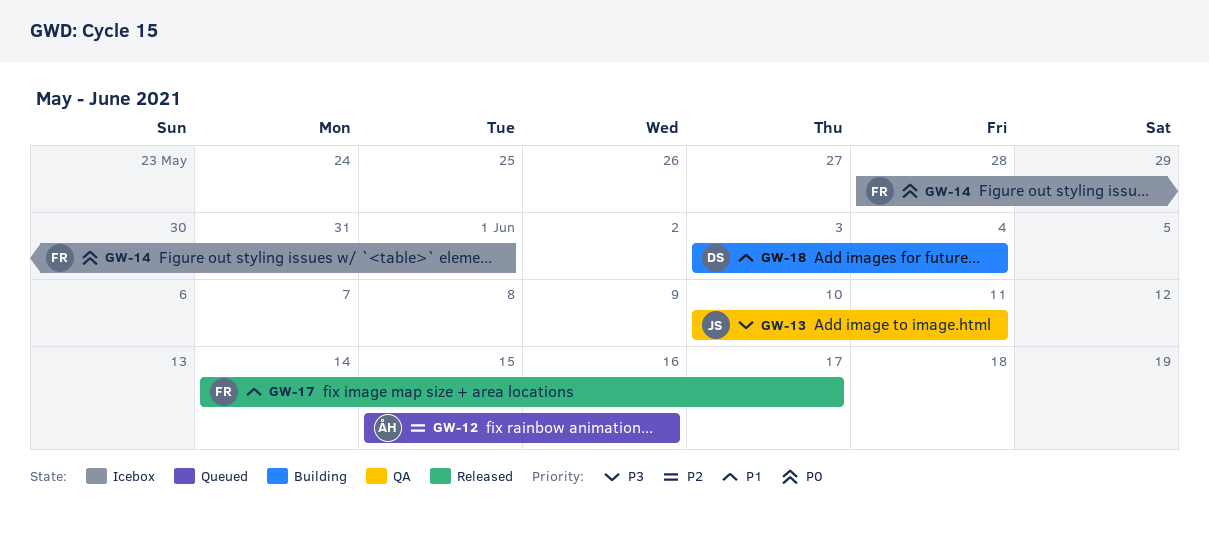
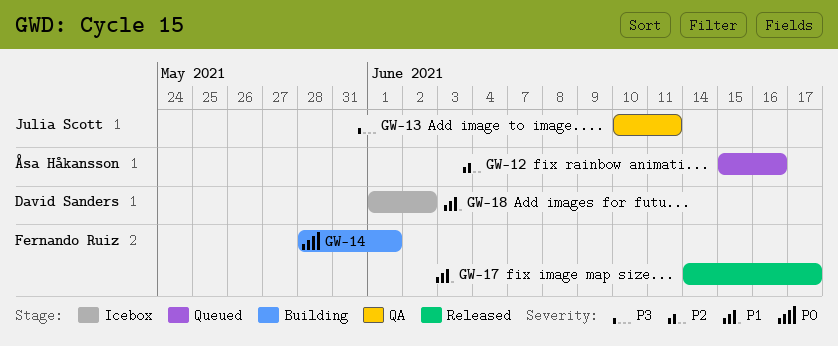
GW-14, status: Icebox -> Building
GW-18, status: Building -> Icebox
GW-18, start: Jun 3 -> Jun 1
GW-18, due: Jun 4 -> Jun 2

